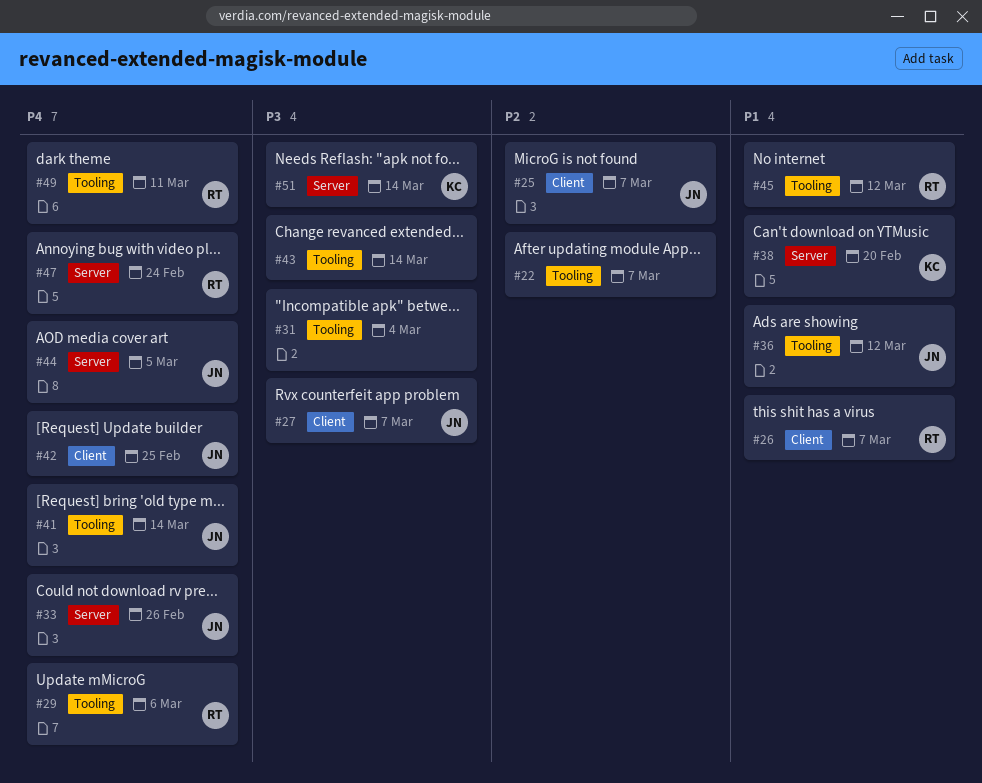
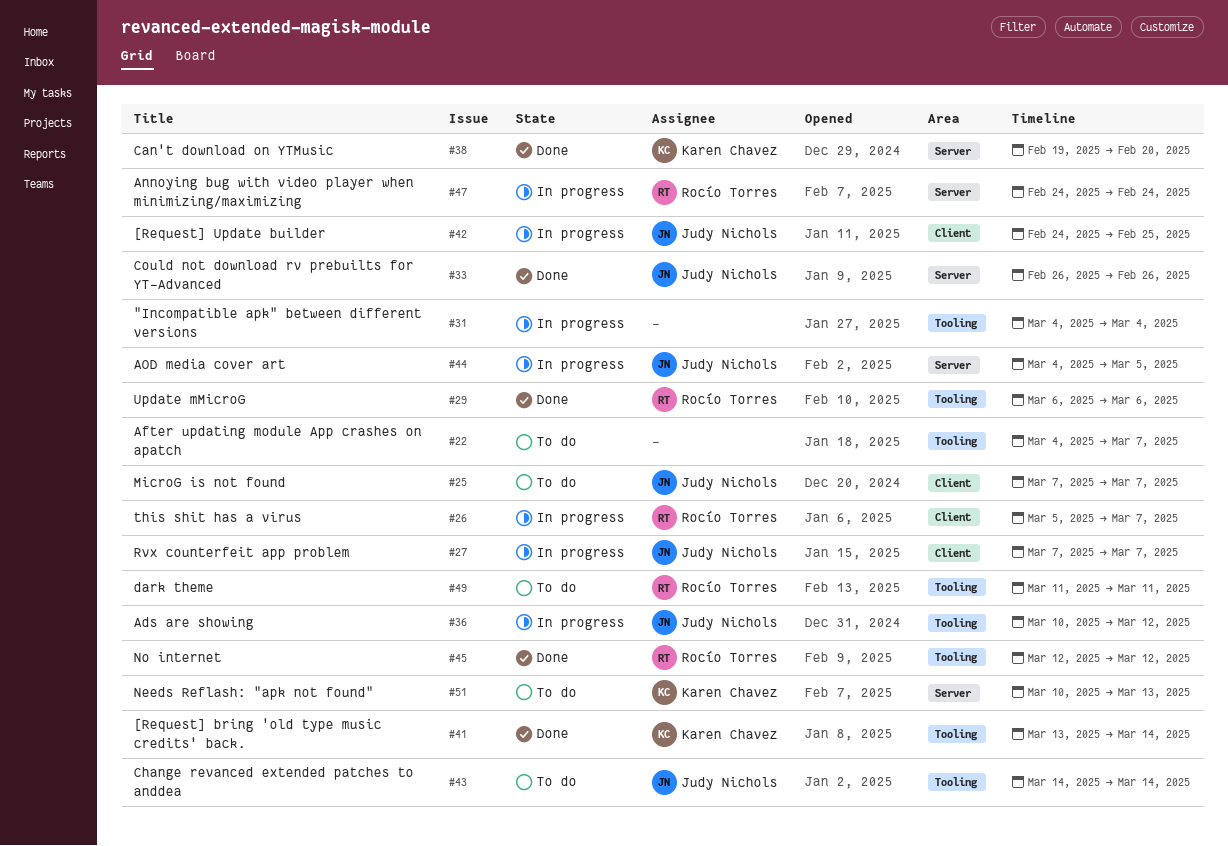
#41, owner: Judy Nichols -> Karen Chavez
#43, owner: none -> Judy Nichols
#51, due: Mar 14 -> Mar 13

